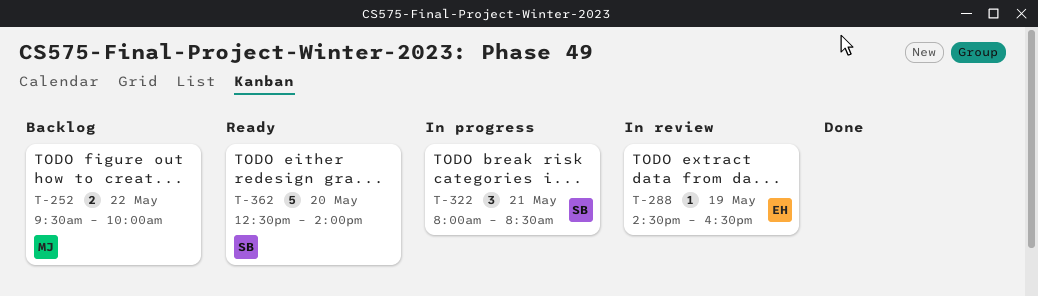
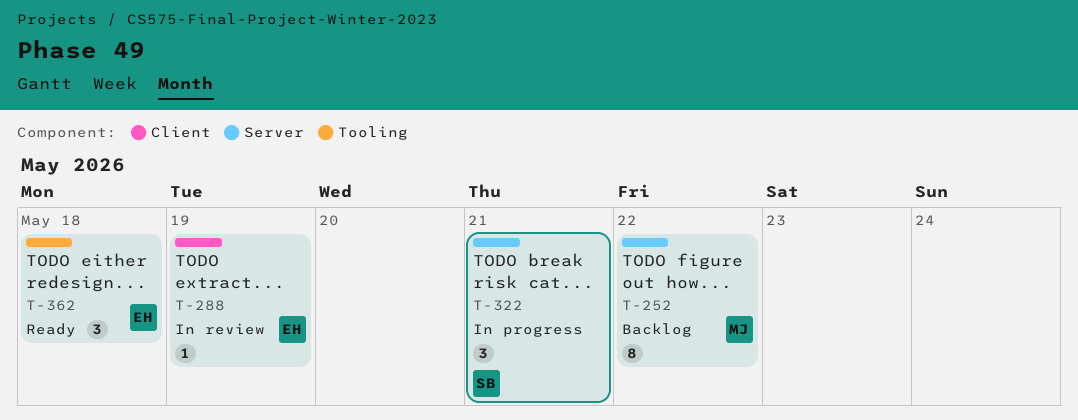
T-252, estimate: 2 -> 8
T-362, owner: SB -> EH
T-362, estimate: 5 -> 3
T-362, day: May 20 -> May 18

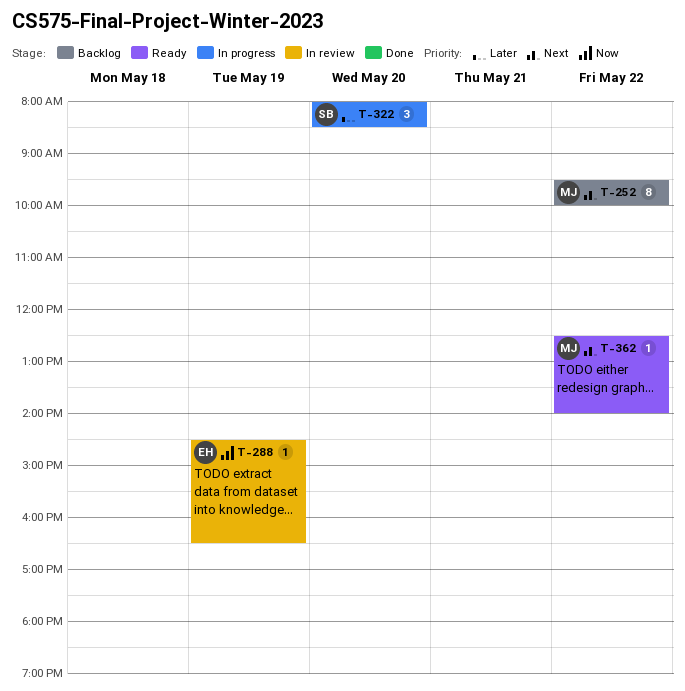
T-322, day: May 21 -> May 20
T-362, owner: EH -> MJ
T-362, estimate: 3 -> 1
T-362, day: May 18 -> May 22

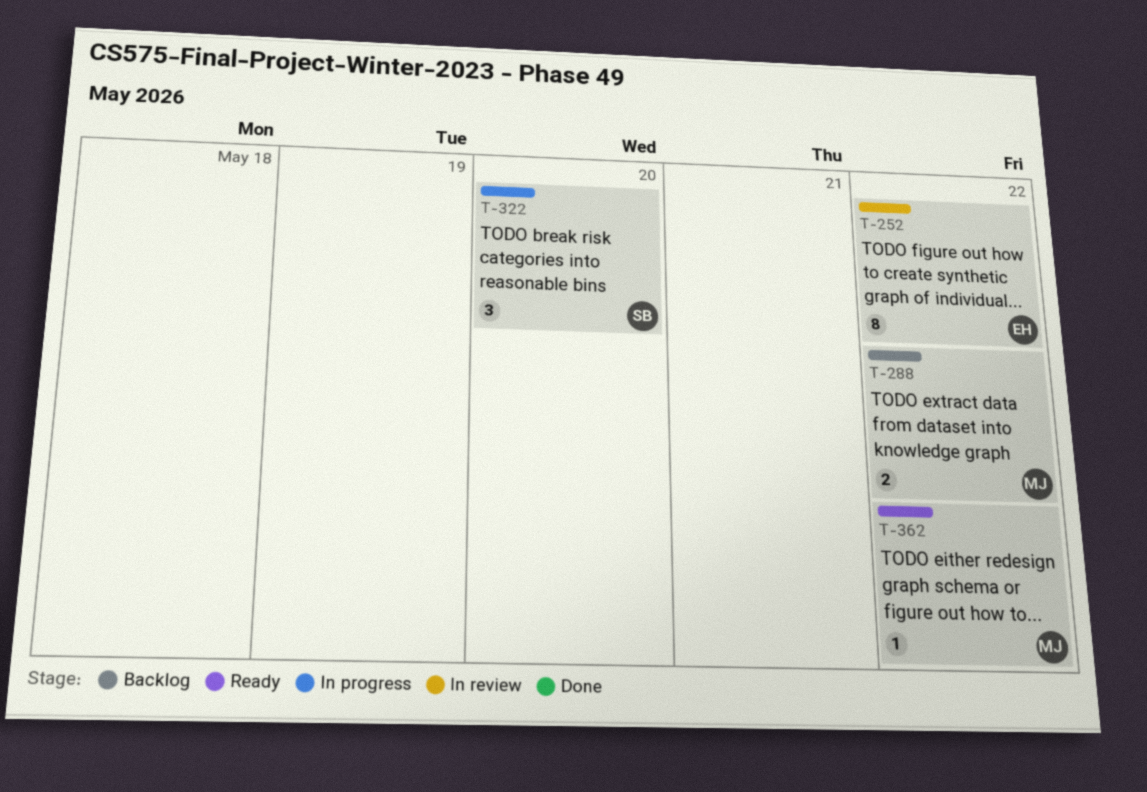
T-252, status: Backlog -> In review
T-252, owner: MJ -> EH
T-288, status: In review -> Backlog
T-288, owner: EH -> MJ
T-288, estimate: 1 -> 2
T-288, day: May 19 -> May 22

